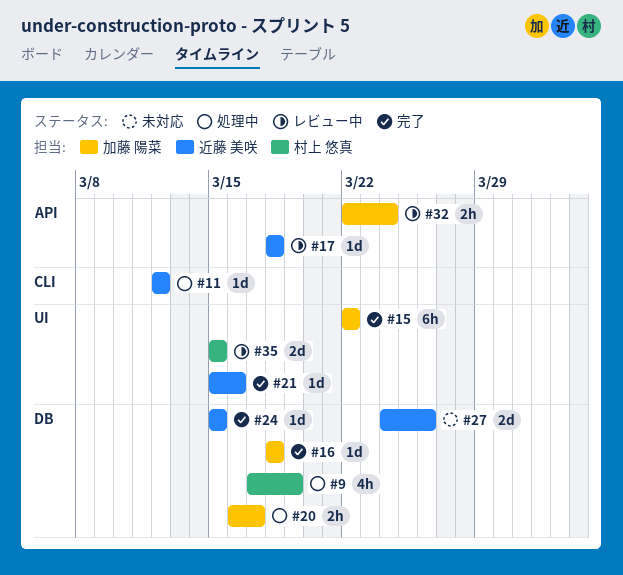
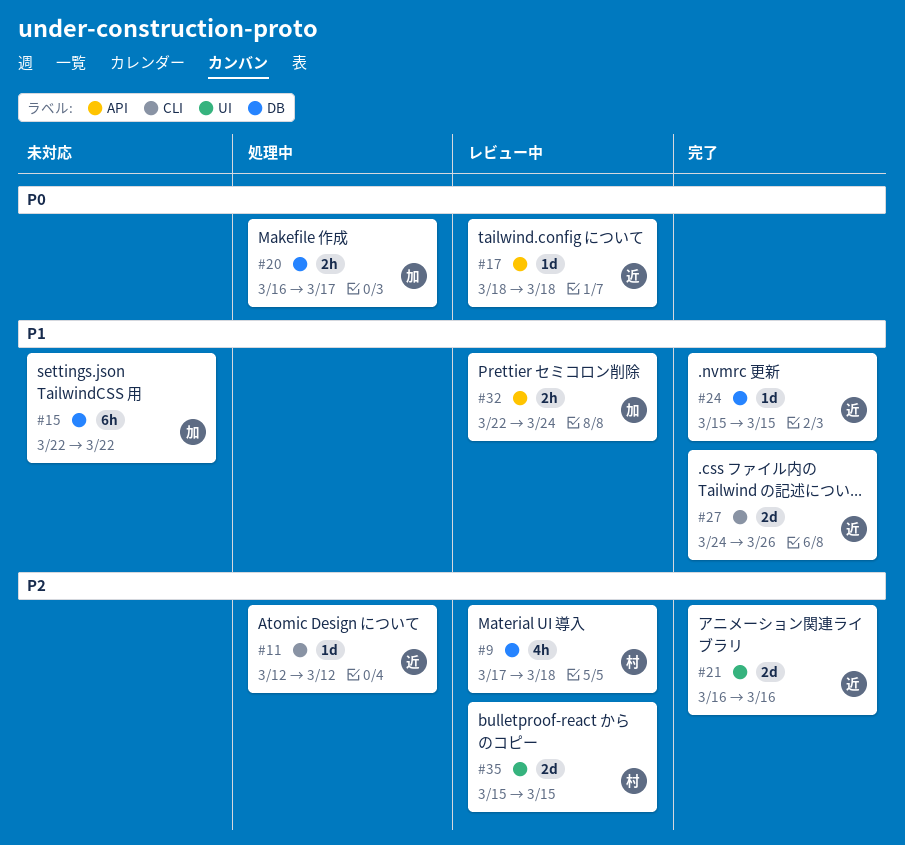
#9, status: 処理中 -> レビュー中
#9, due: Mar 19 -> Mar 18
#15, status: 完了 -> 未対応
#15, label: UI -> DB
#16: present -> none
#21, estimate: 1d -> 2d
#21, start: Mar 15 -> Mar 16
#27, status: 未対応 -> 完了
#27, label: DB -> CLI

